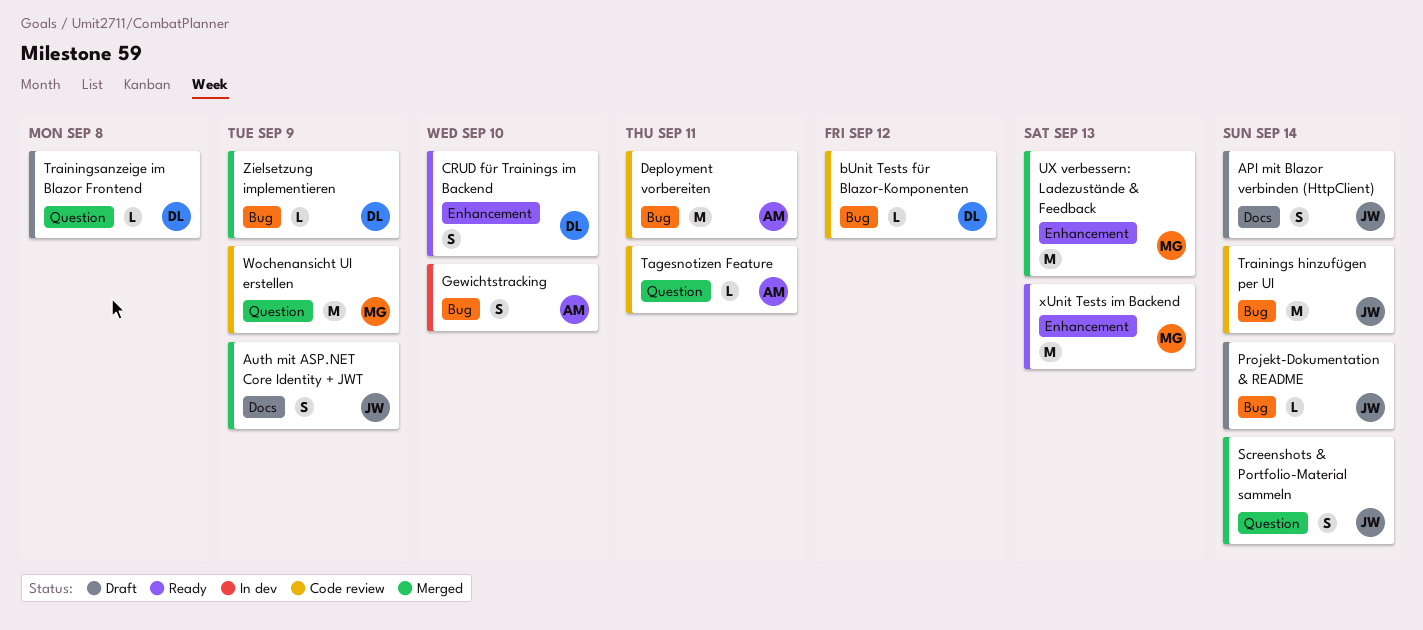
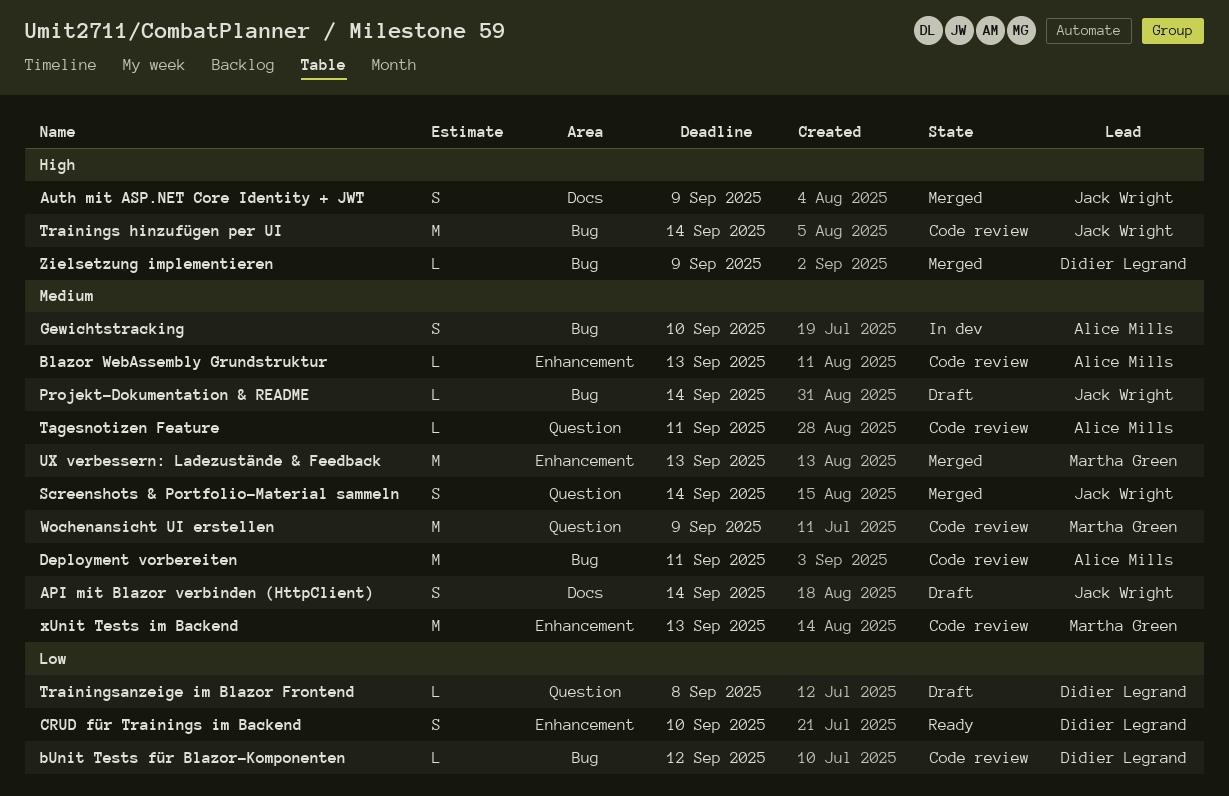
Blazor WebAssembly Grundstruktur: none -> present
xUnit Tests im Backend, status: Ready -> Code review

